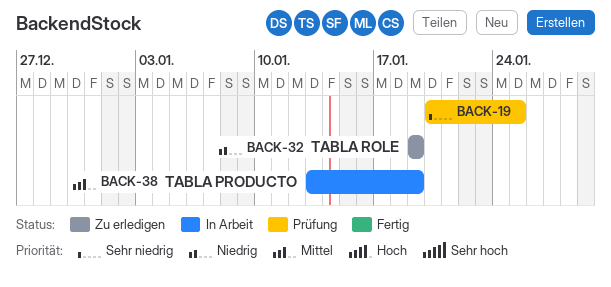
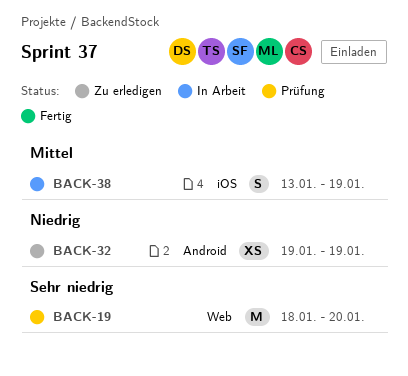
BACK-19, start: Jan 20 -> Jan 18
BACK-19, due: Jan 25 -> Jan 20

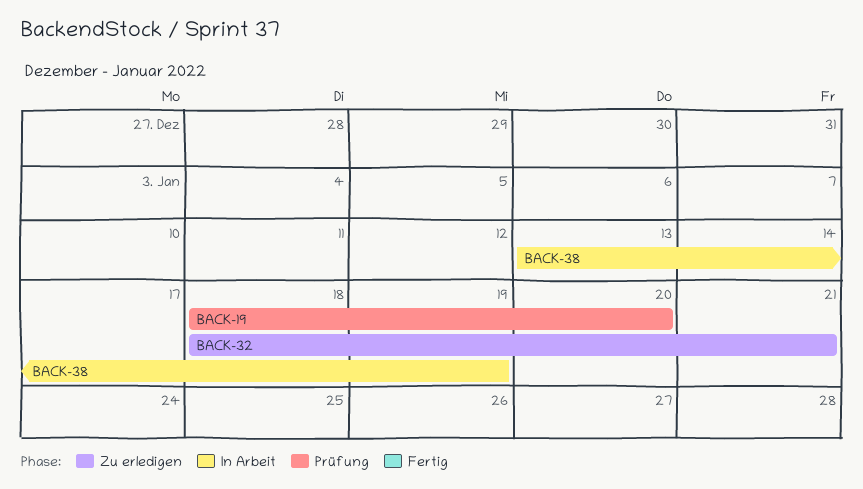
BACK-32, start: Jan 19 -> Jan 18
BACK-32, due: Jan 19 -> Jan 21

